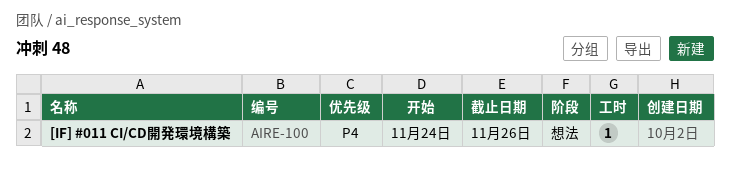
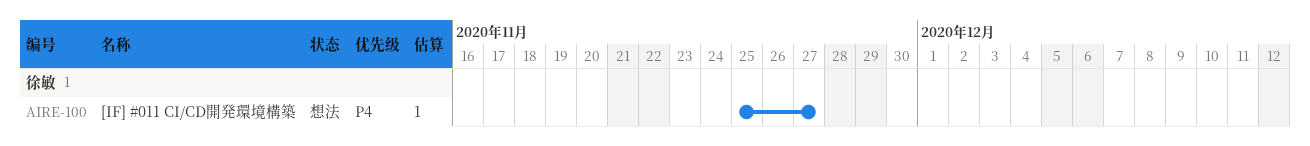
AIRE-100, start: Nov 24 -> Nov 25
AIRE-100, due: Nov 26 -> Nov 27

